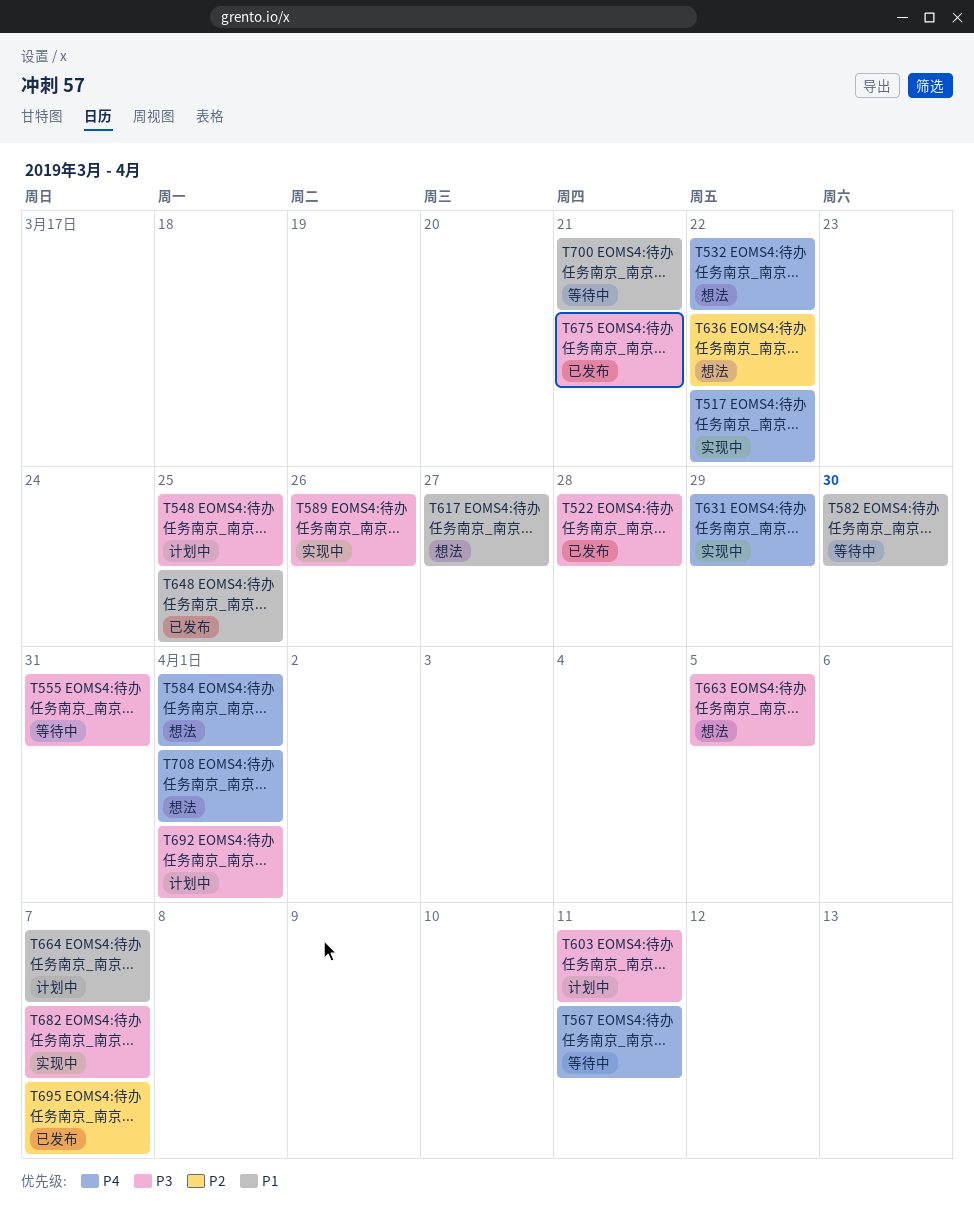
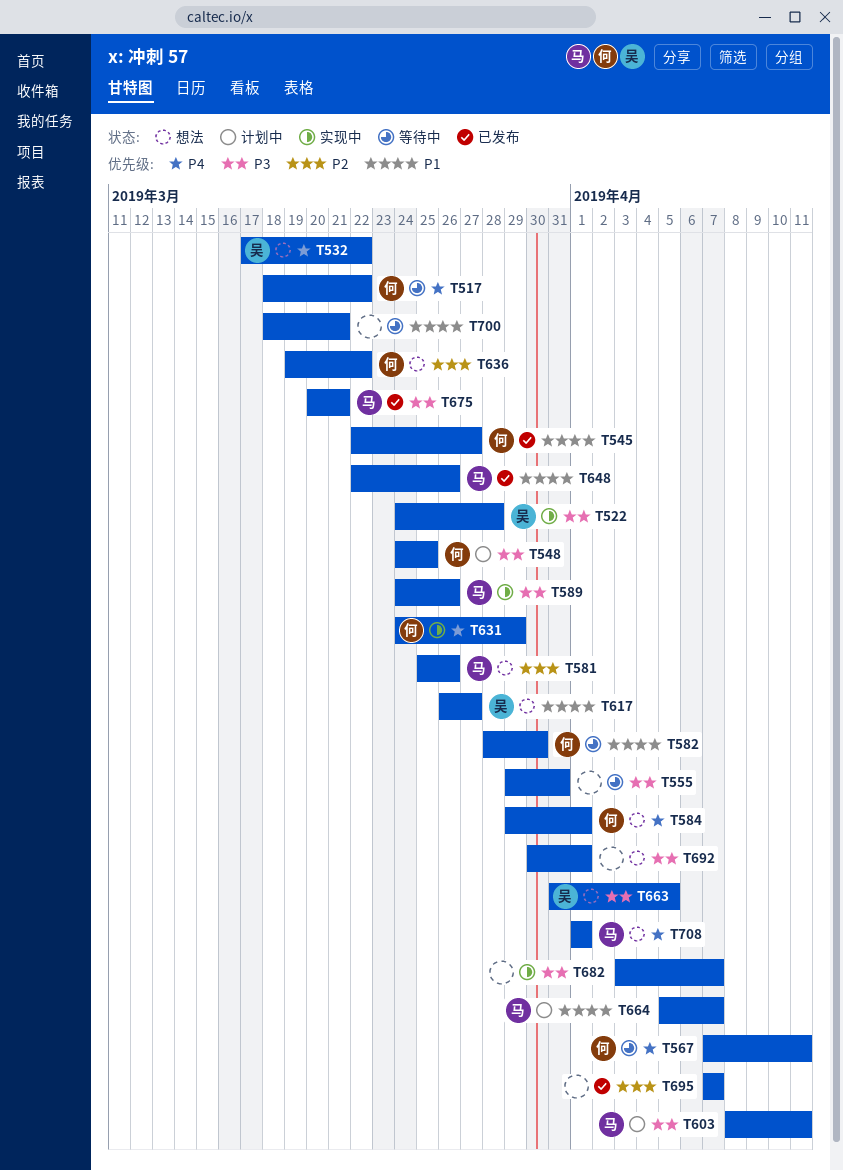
T517, status: 实现中 -> 等待中
T522, status: 已发布 -> 实现中
T545: none -> present
T581: none -> present
T648, due: Mar 25 -> Mar 26
T692, status: 计划中 -> 想法

